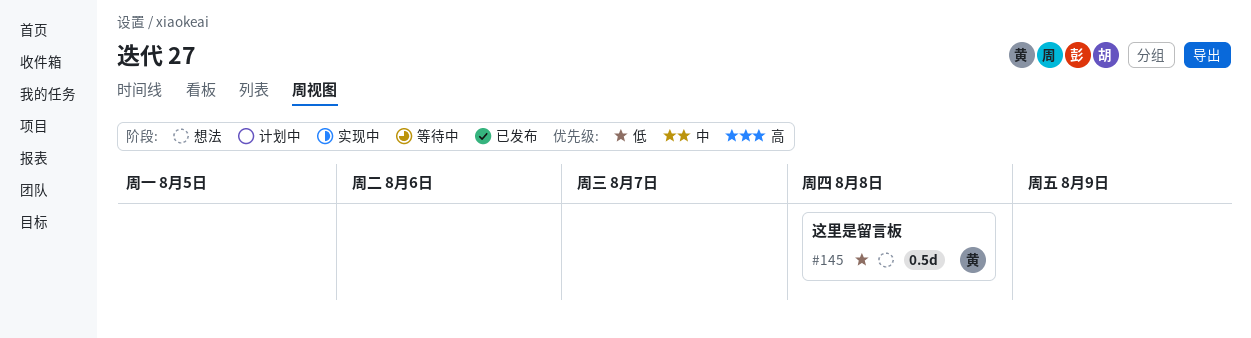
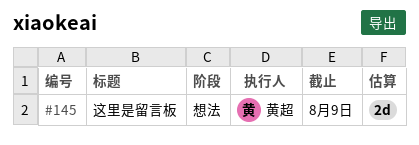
#145, estimate: 0.5d -> 2d
#145, due: Aug 8 -> Aug 9

